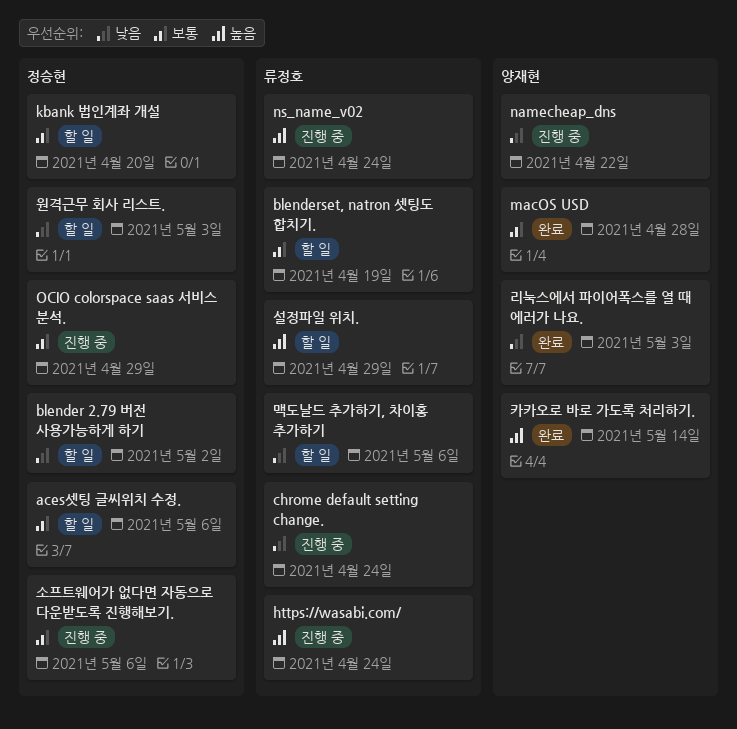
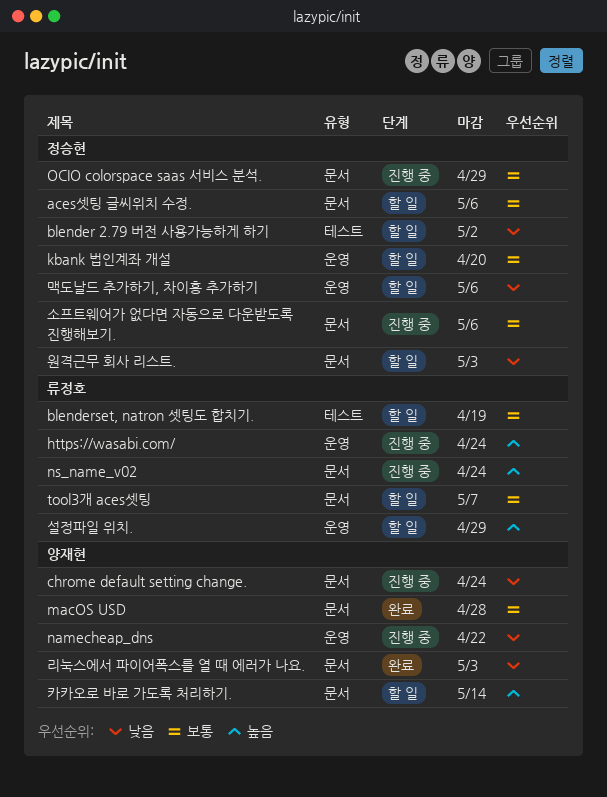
chrome default setting change., owner: 류정호 -> 양재현
tool3개 aces셋팅: none -> present
맥도날드 추가하기, 차이홍 추가하기, owner: 류정호 -> 정승현
카카오로 바로 가도록 처리하기., status: 완료 -> 할 일

